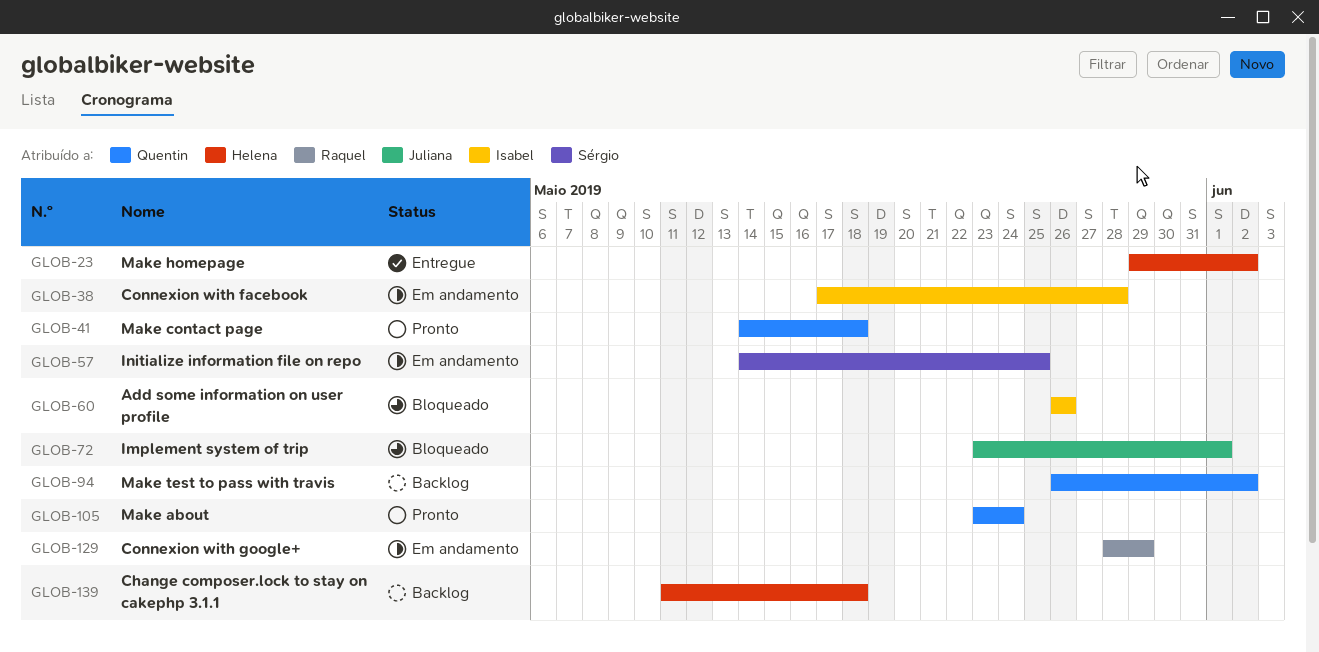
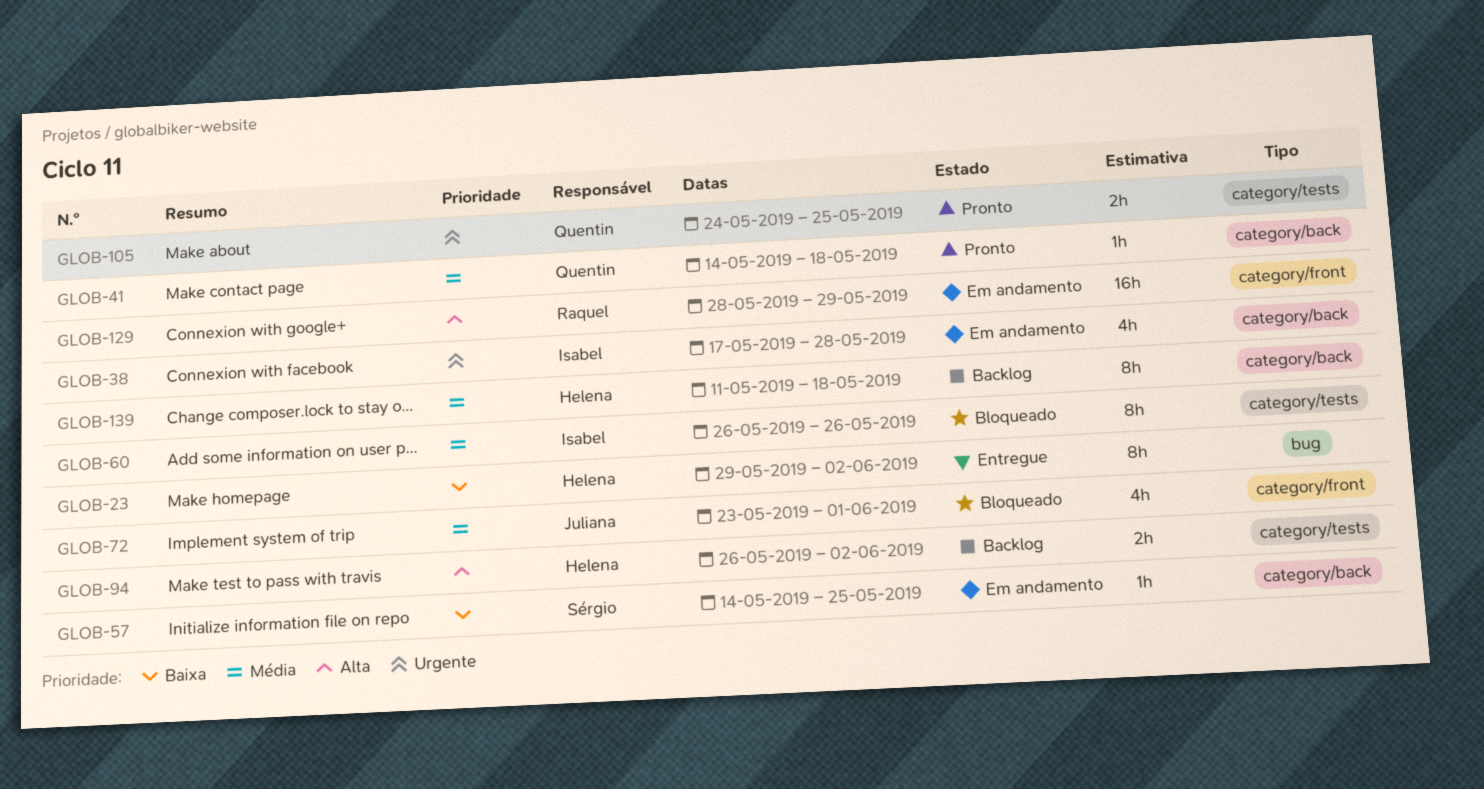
GLOB-94, owner: Quentin -> Helena
GLOB-105, start: May 23 -> May 24
GLOB-105, due: May 24 -> May 25

